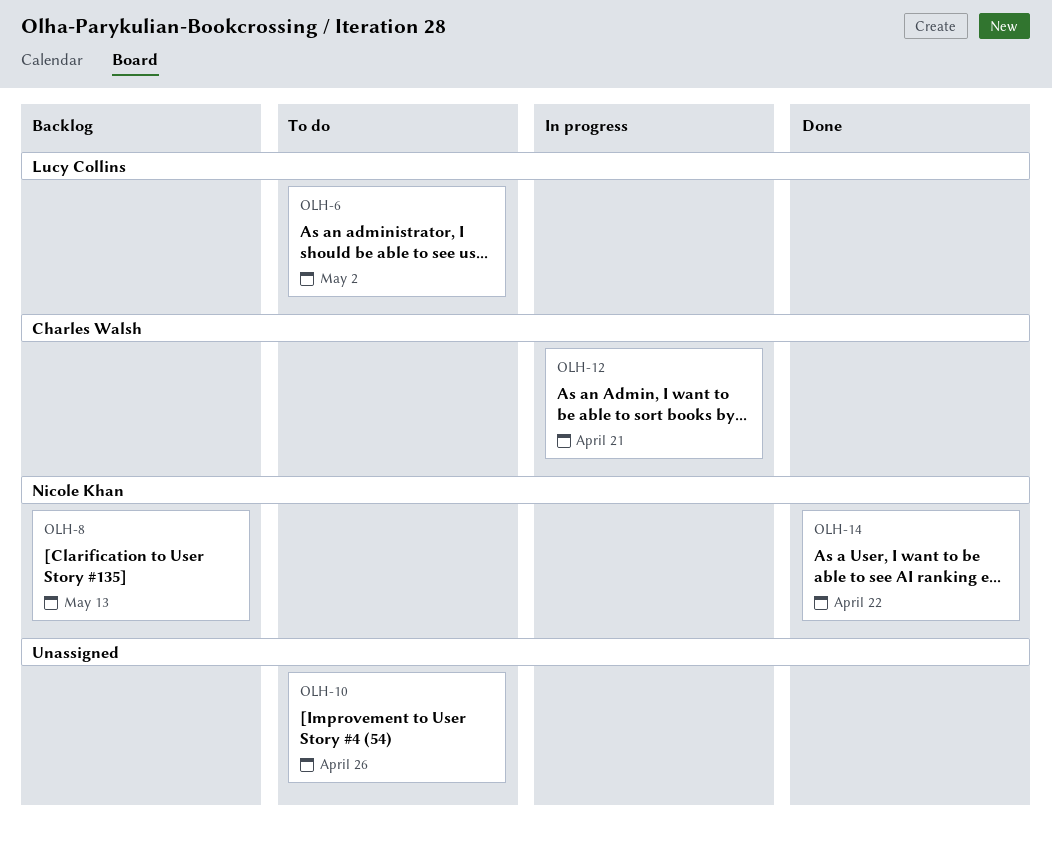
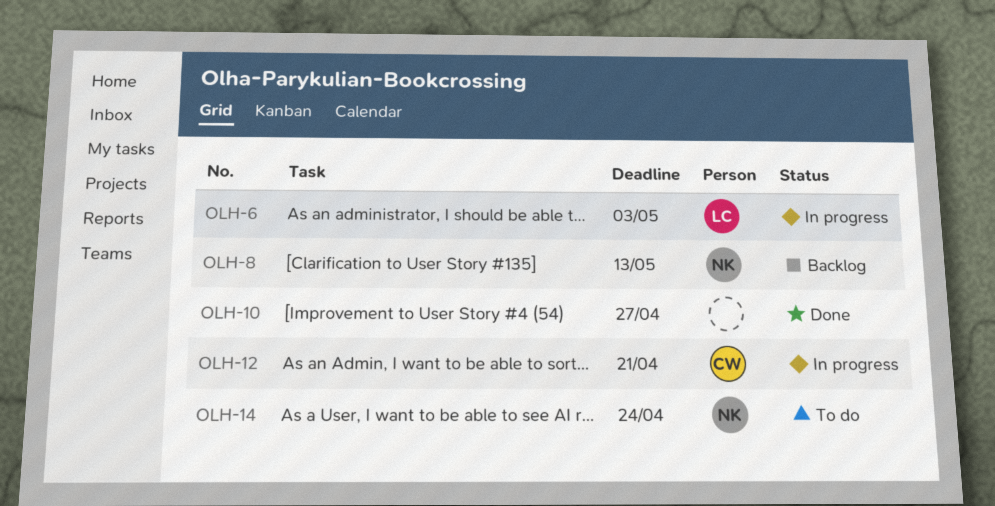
OLH-6, status: To do -> In progress
OLH-6, due: May 2 -> May 3
OLH-10, status: To do -> Done
OLH-10, due: Apr 26 -> Apr 27
OLH-14, status: Done -> To do
OLH-14, due: Apr 22 -> Apr 24

